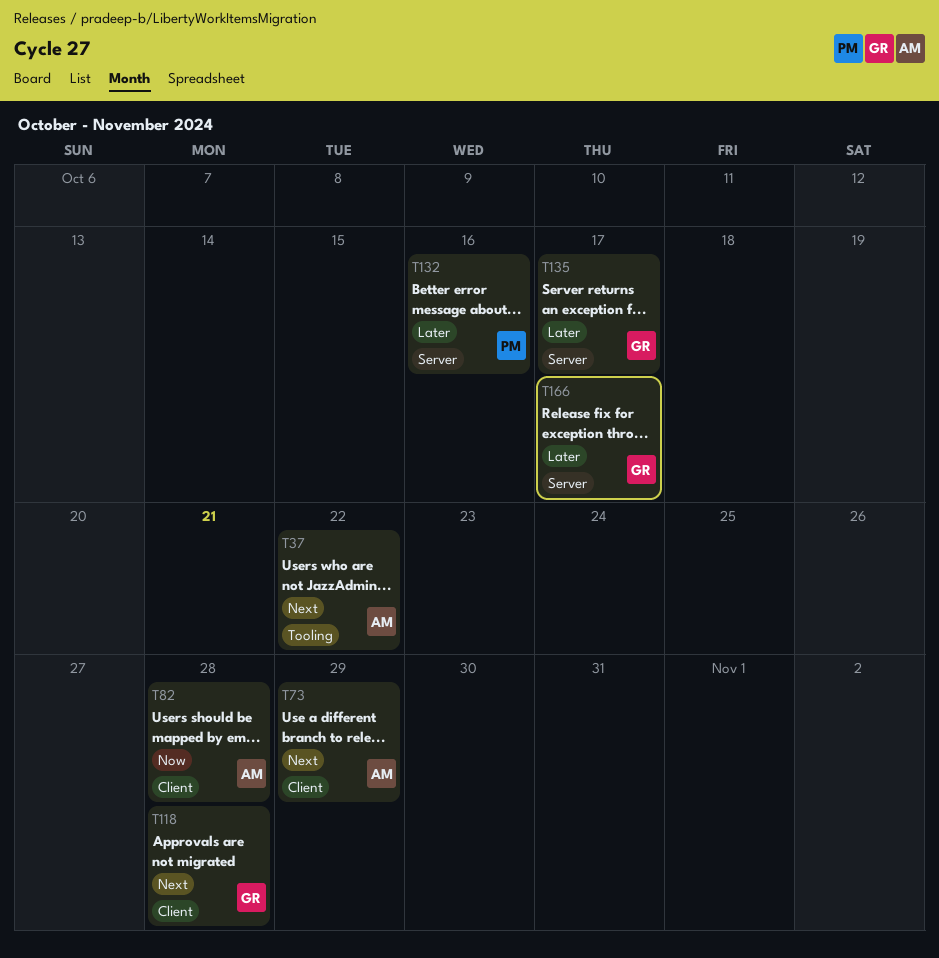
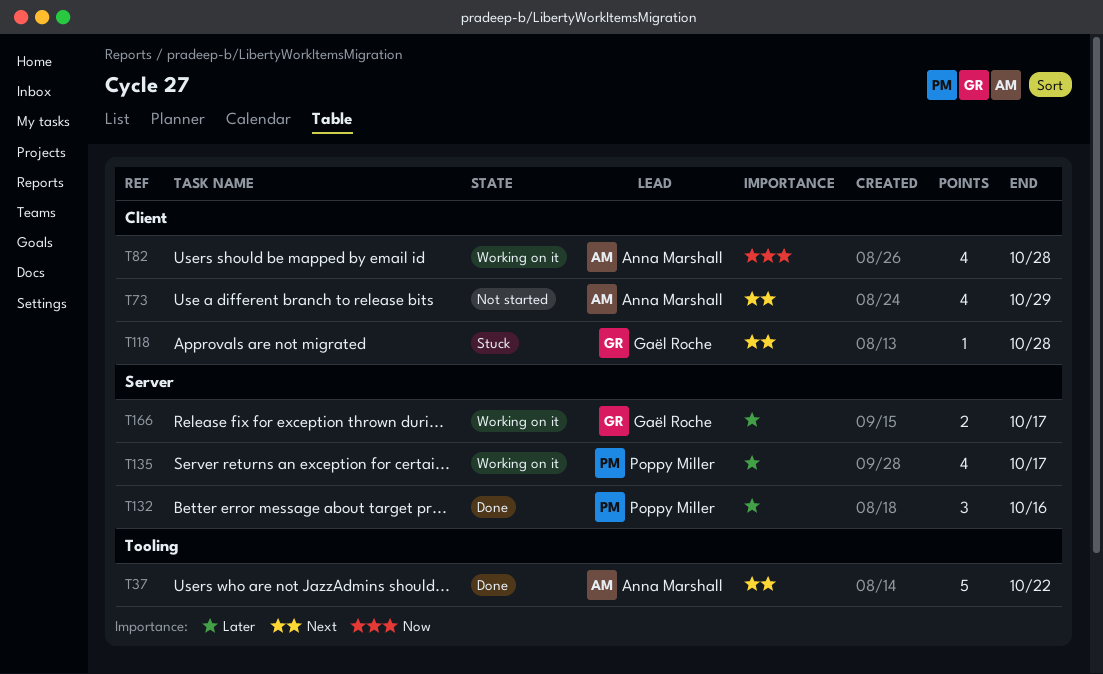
T135, owner: Gaël Roche -> Poppy Miller

